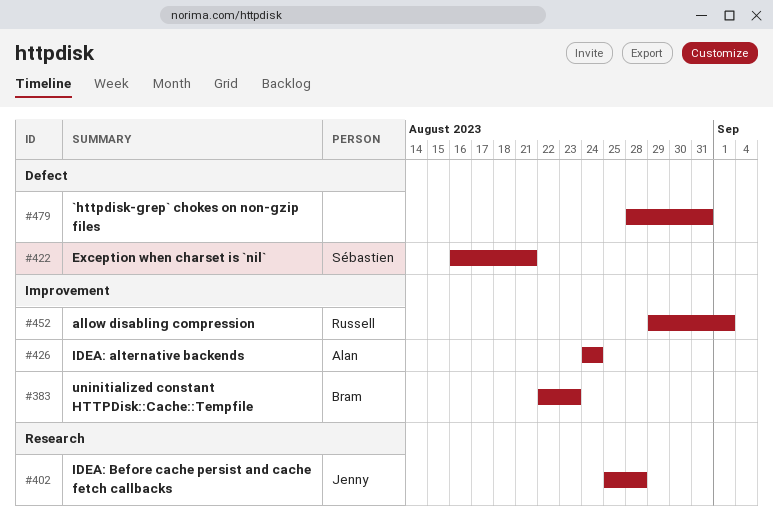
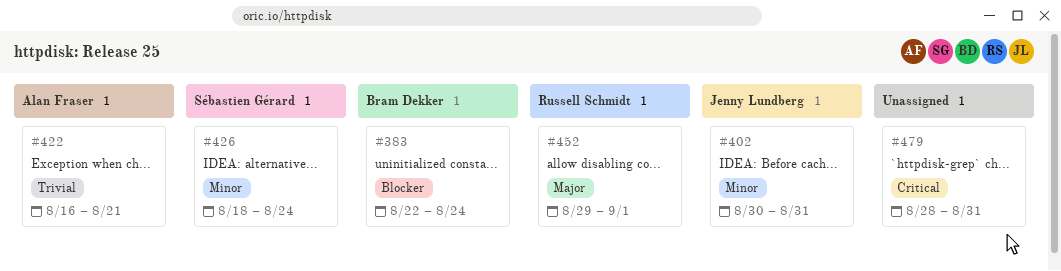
#383, due: Aug 23 -> Aug 24
#402, start: Aug 25 -> Aug 30
#402, due: Aug 28 -> Aug 31
#422, owner: Sébastien Gérard -> Alan Fraser
#426, owner: Alan Fraser -> Sébastien Gérard
#426, start: Aug 24 -> Aug 18

